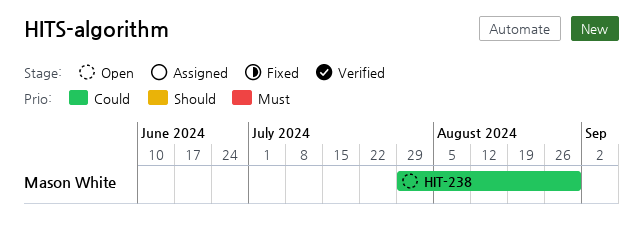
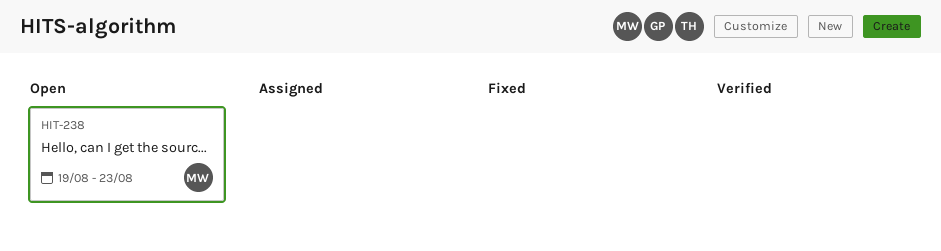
HIT-238, start: Jul 29 -> Aug 19
HIT-238, due: Aug 30 -> Aug 23

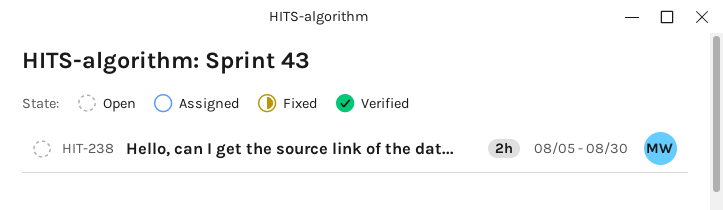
HIT-238, start: Aug 19 -> Aug 5
HIT-238, due: Aug 23 -> Aug 30

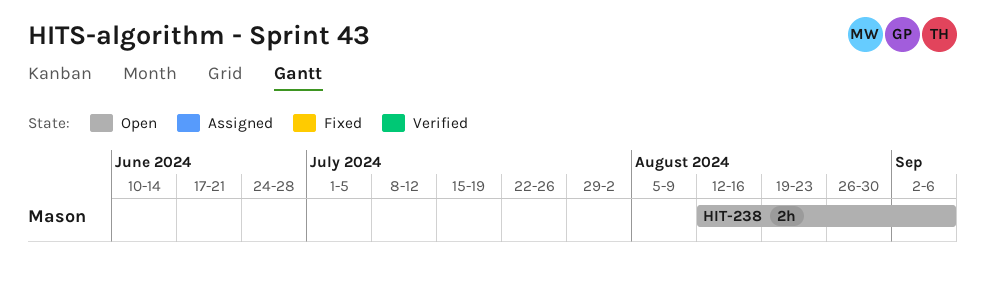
HIT-238, start: Aug 5 -> Aug 12
HIT-238, due: Aug 30 -> Sep 6

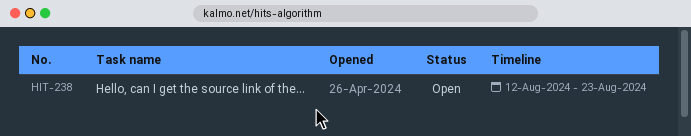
HIT-238, due: Sep 6 -> Aug 23

